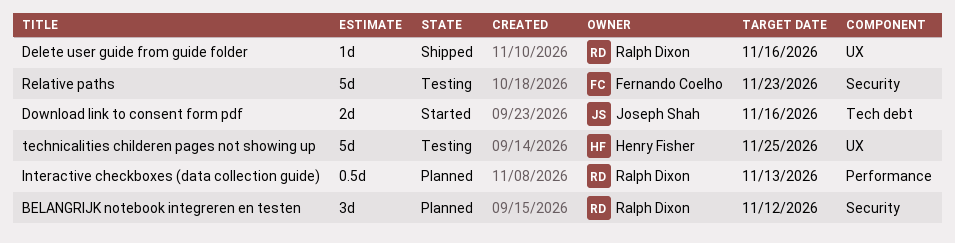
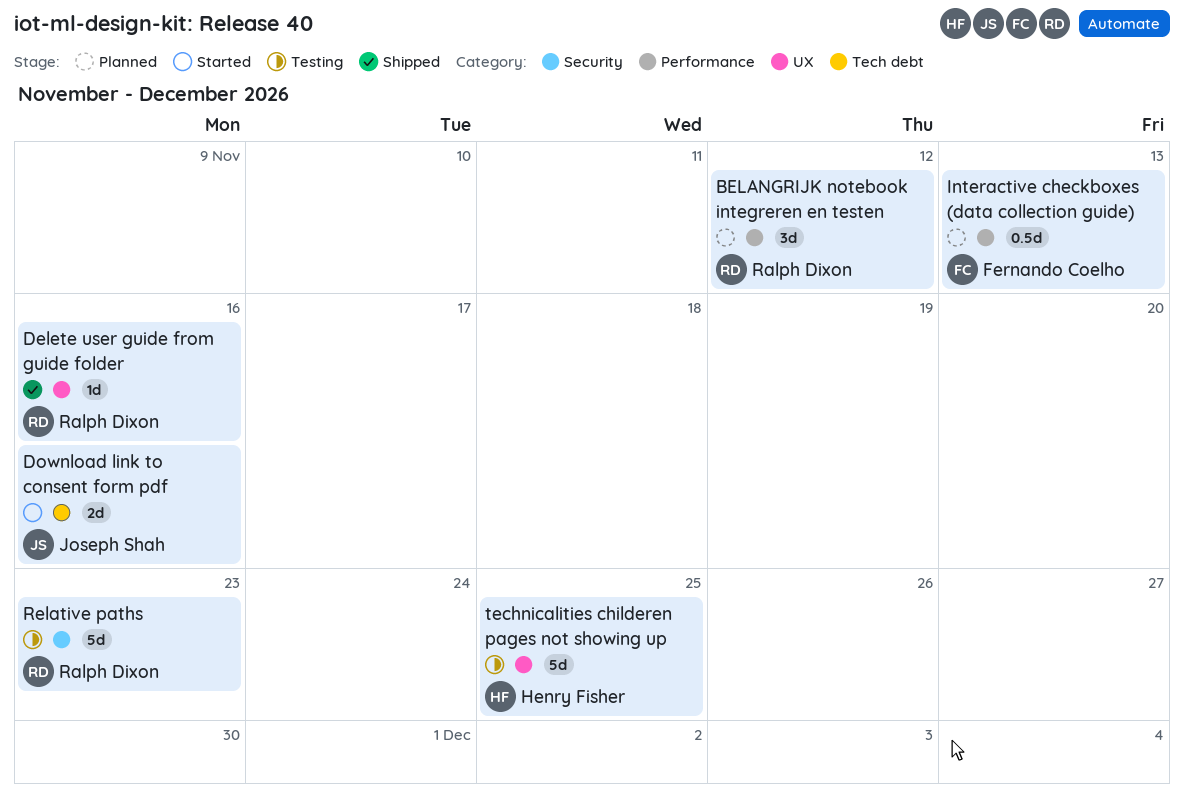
BELANGRIJK notebook integreren en testen, label: Security -> Performance
Interactive checkboxes (data collection guide), owner: Ralph Dixon -> Fernando Coelho
Relative paths, owner: Fernando Coelho -> Ralph Dixon

